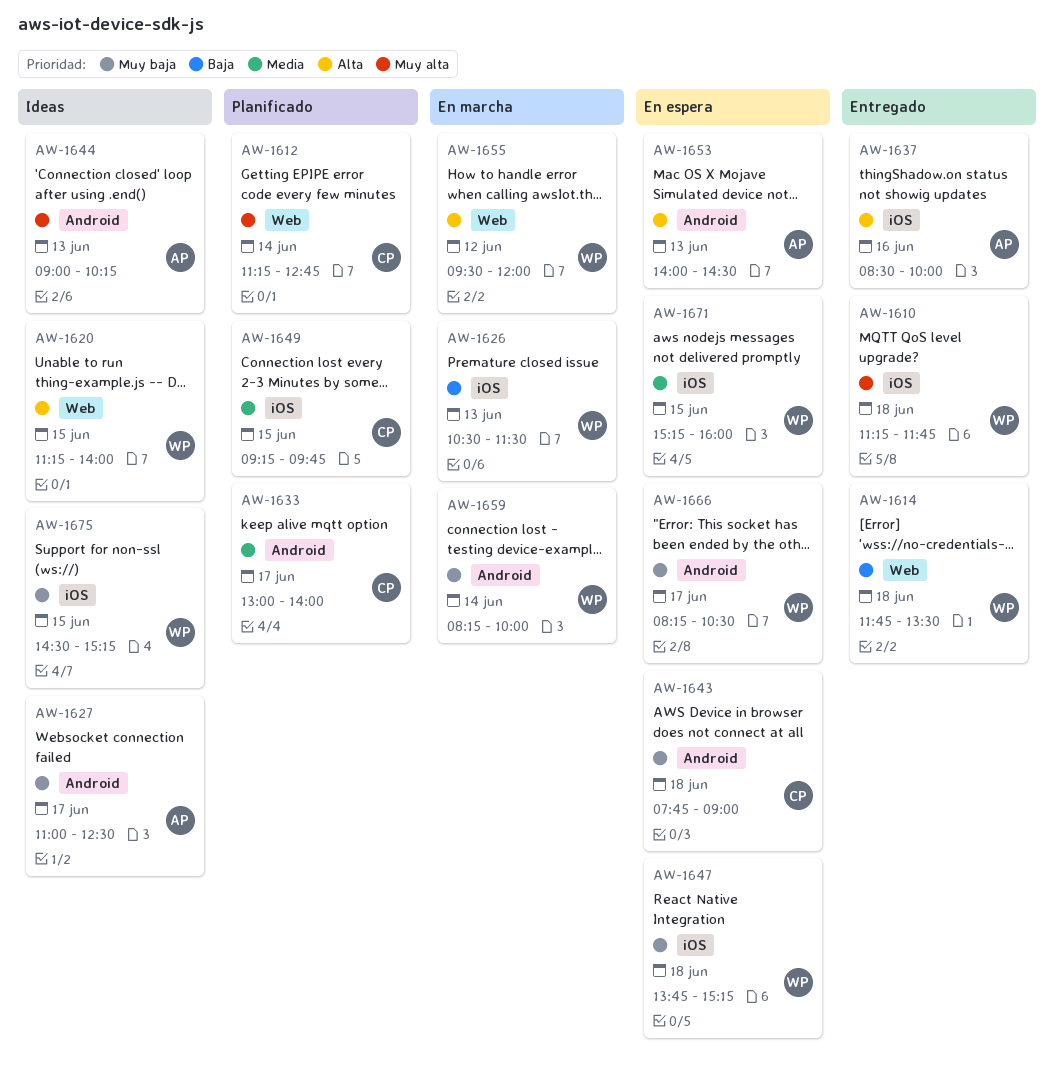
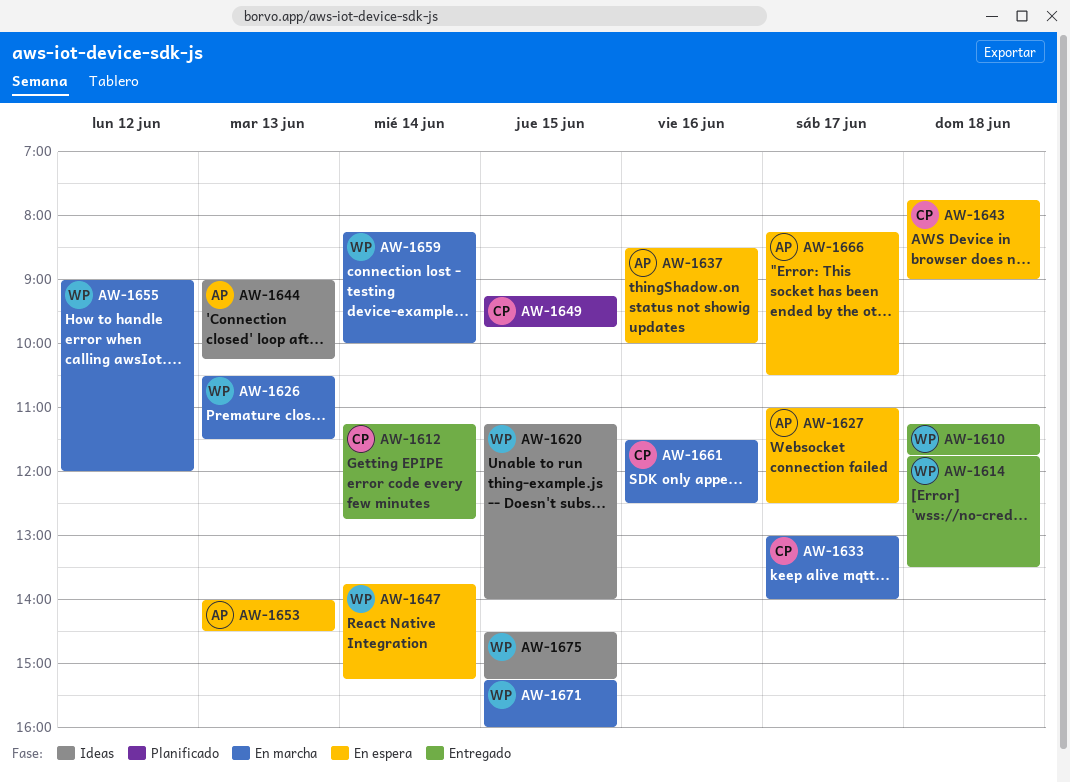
AW-1612, status: Planificado -> Entregado
AW-1627, status: Ideas -> En espera
AW-1633, status: Planificado -> En marcha
AW-1637, status: Entregado -> En espera
AW-1647, day: Jun 18 -> Jun 14
AW-1655, begins: 09:30 -> 09:00
AW-1661: none -> present
AW-1666, owner: WP -> AP
AW-1671, status: En espera -> En marcha

